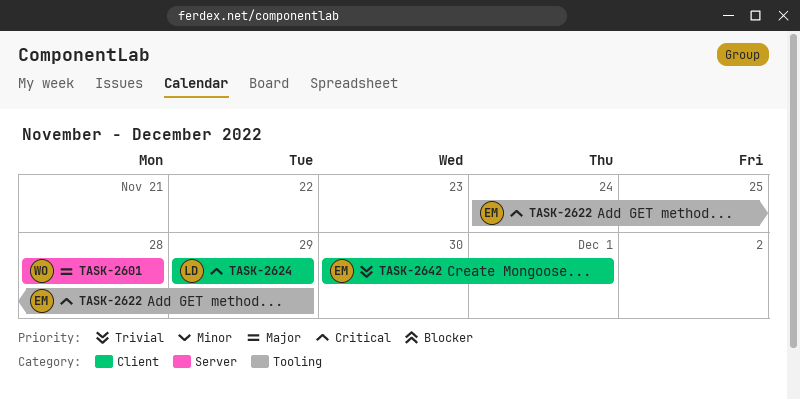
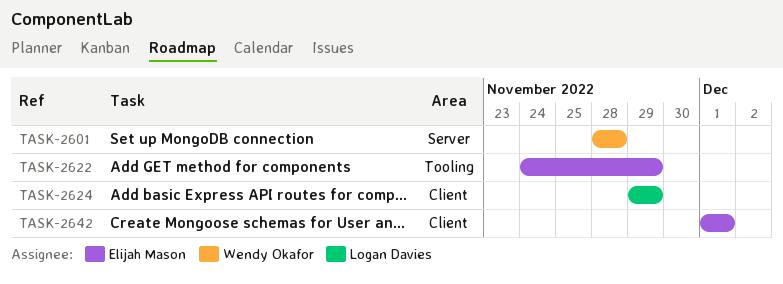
TASK-2642, start: Nov 30 -> Dec 1

